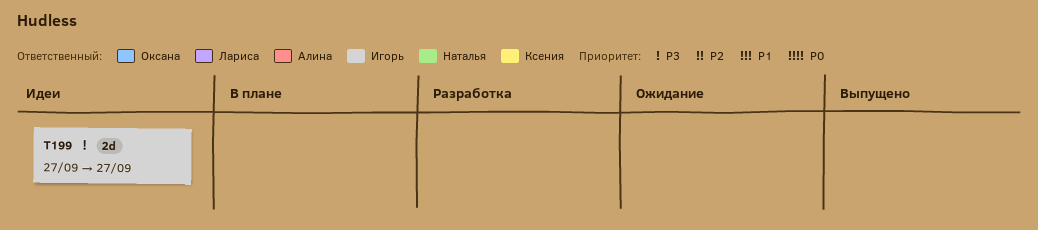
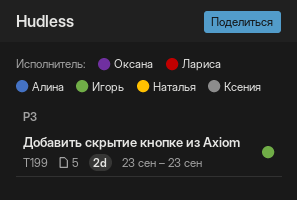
T199, start: Sep 27 -> Sep 23
T199, due: Sep 27 -> Sep 23

